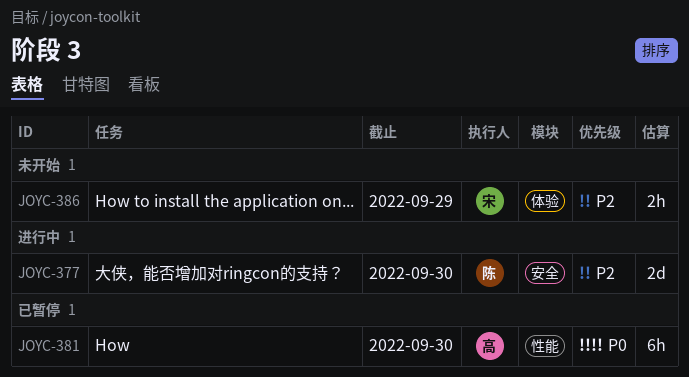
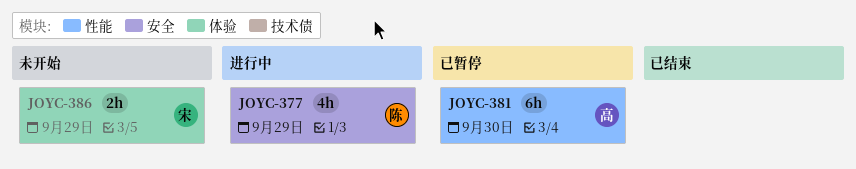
JOYC-377, estimate: 2d -> 4h
JOYC-377, due: Sep 30 -> Sep 29

